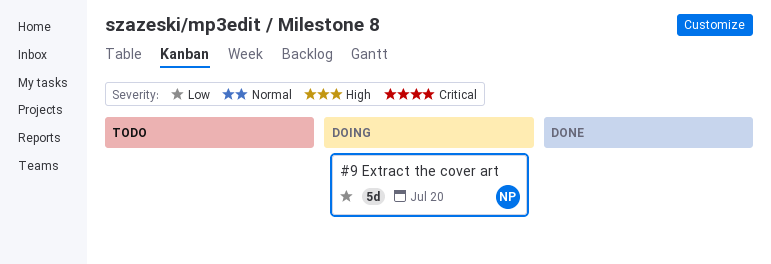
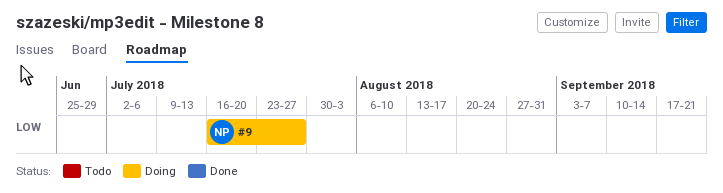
#9, due: Jul 20 -> Jul 27

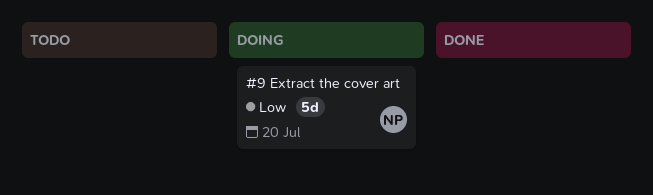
#9, due: Jul 27 -> Jul 20

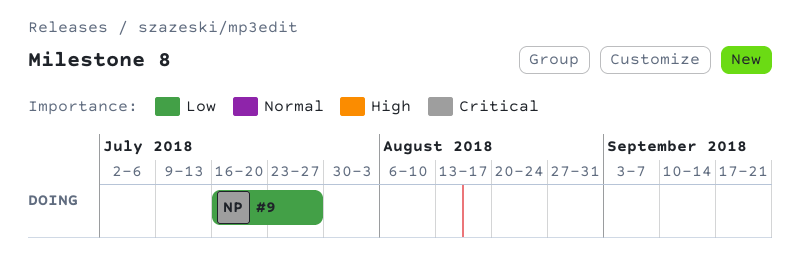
#9, due: Jul 20 -> Jul 27

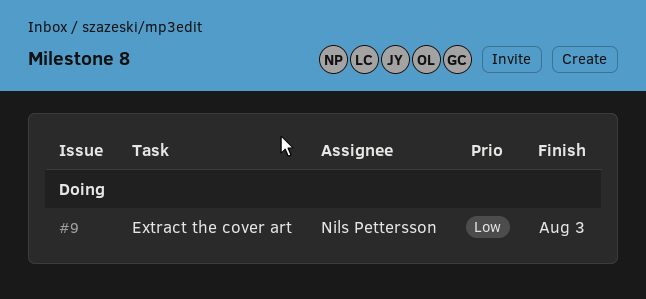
#9, due: Jul 27 -> Aug 3

